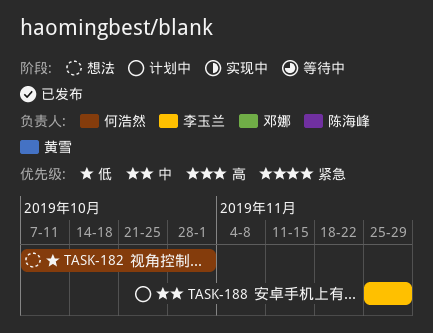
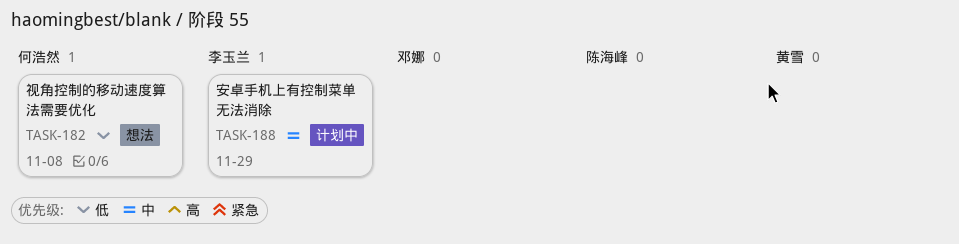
TASK-182, due: Nov 1 -> Nov 8

